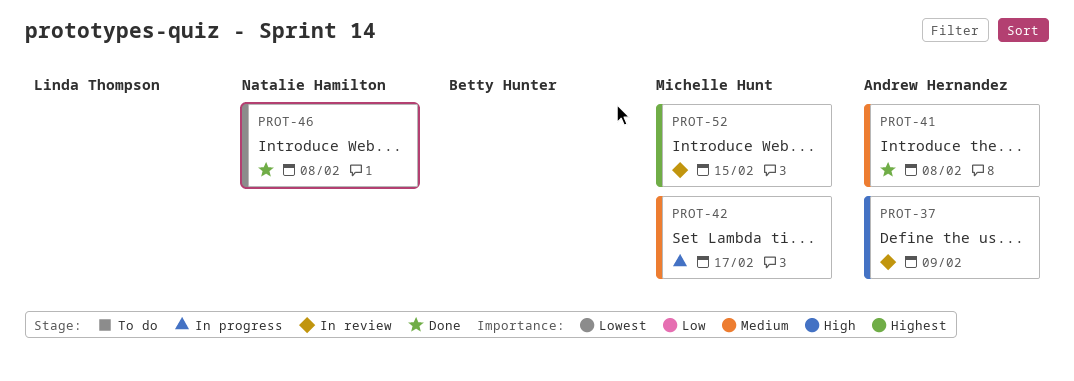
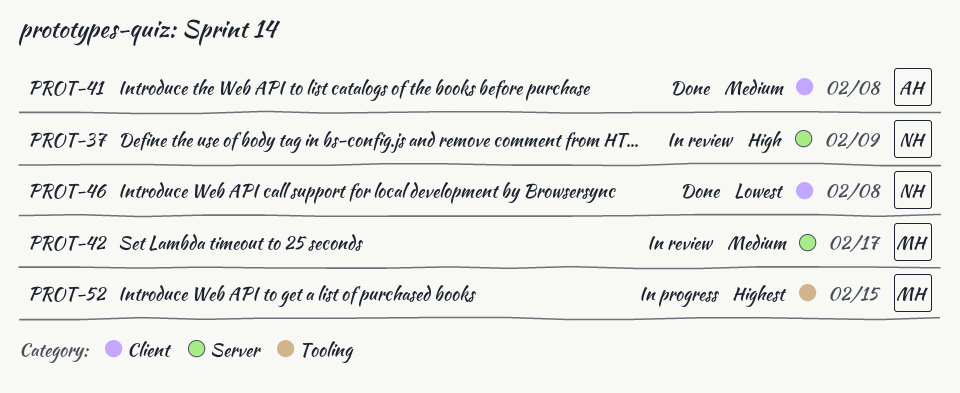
PROT-37, owner: Andrew Hernandez -> Natalie Hamilton
PROT-42, status: In progress -> In review
PROT-52, status: In review -> In progress

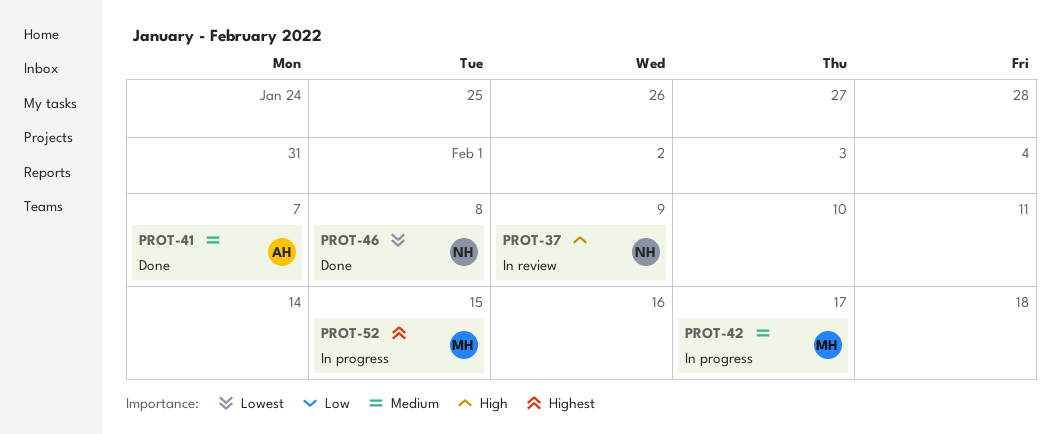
PROT-41, due: Feb 8 -> Feb 7
PROT-42, status: In review -> In progress

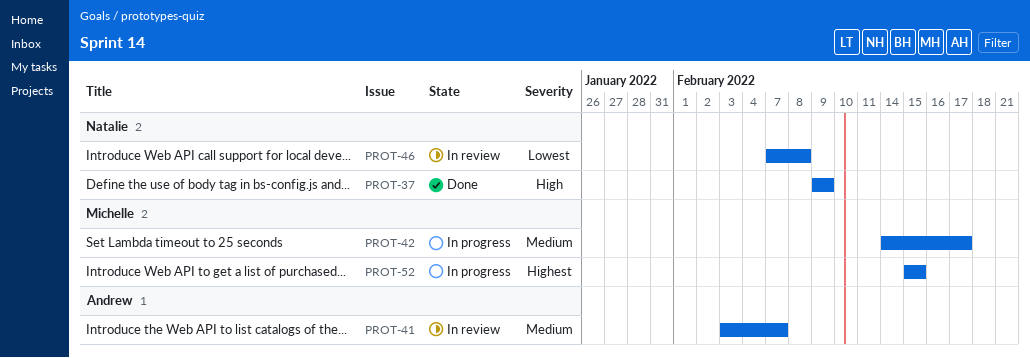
PROT-37, status: In review -> Done
PROT-41, status: Done -> In review
PROT-46, status: Done -> In review

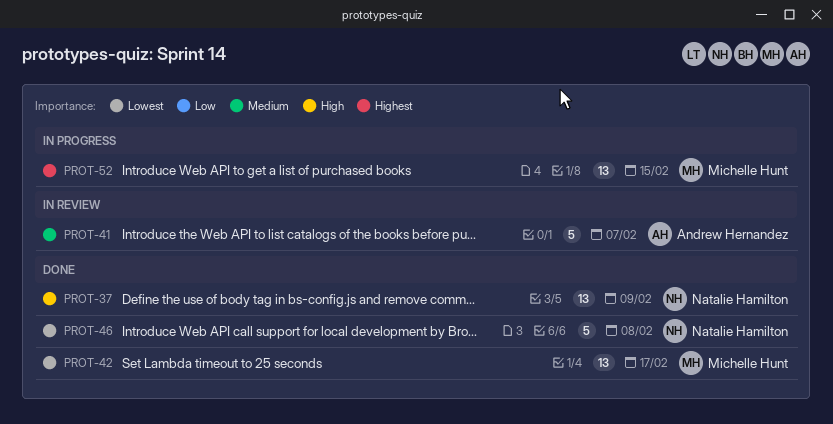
PROT-42, status: In progress -> Done
PROT-42, priority: Medium -> Lowest
PROT-46, status: In review -> Done

